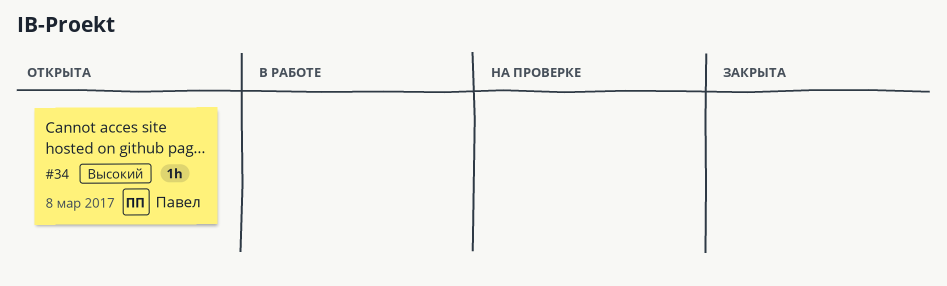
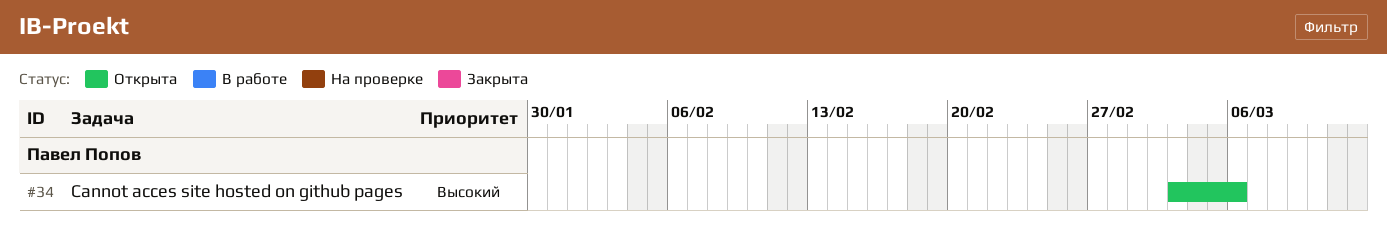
#34, due: Mar 8 -> Mar 6

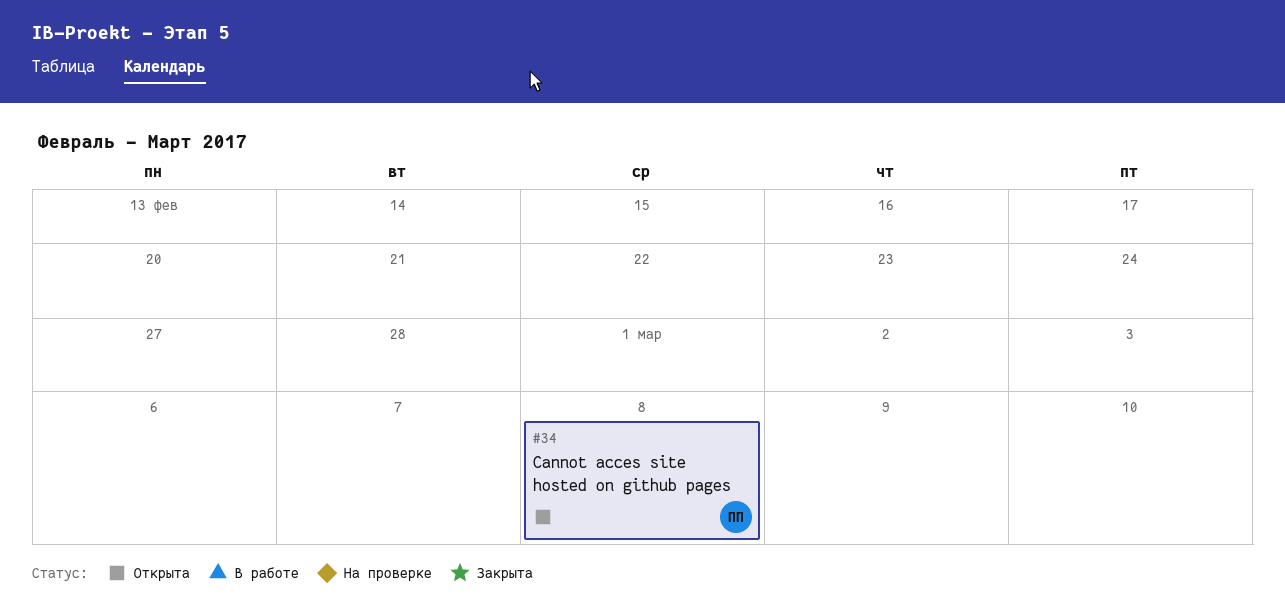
#34, due: Mar 6 -> Mar 8

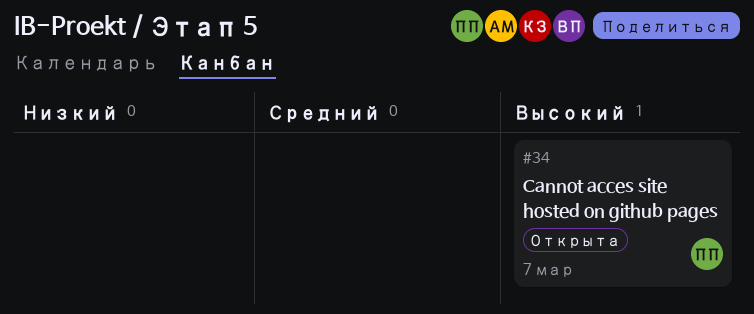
#34, due: Mar 8 -> Mar 7

